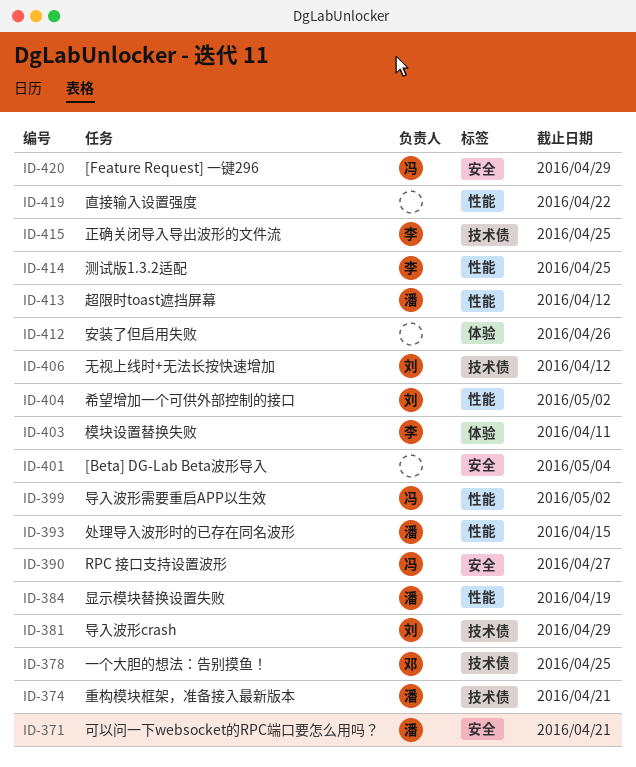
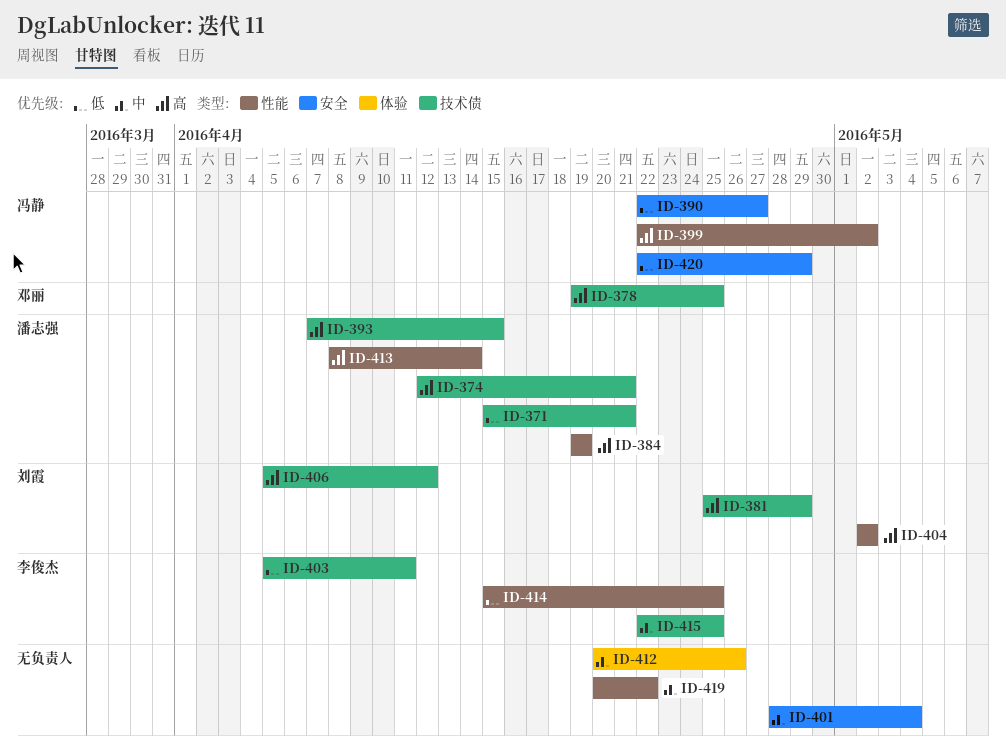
ID-371, label: 安全 -> 技术债
ID-393, label: 性能 -> 技术债
ID-403, label: 体验 -> 技术债
ID-413, due: Apr 12 -> Apr 14

